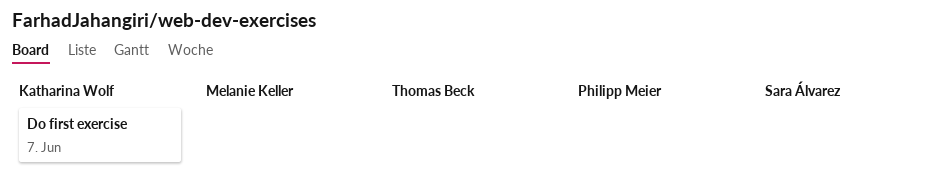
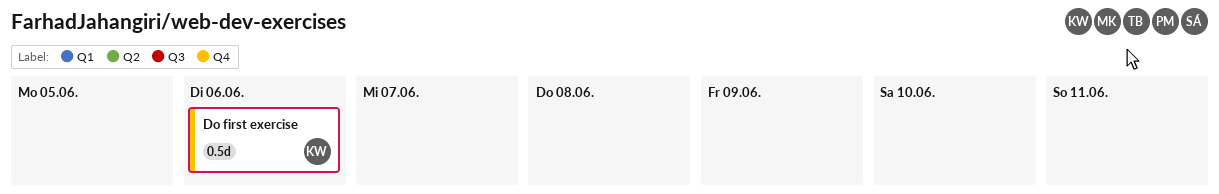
Do first exercise, due: Jun 7 -> Jun 6

